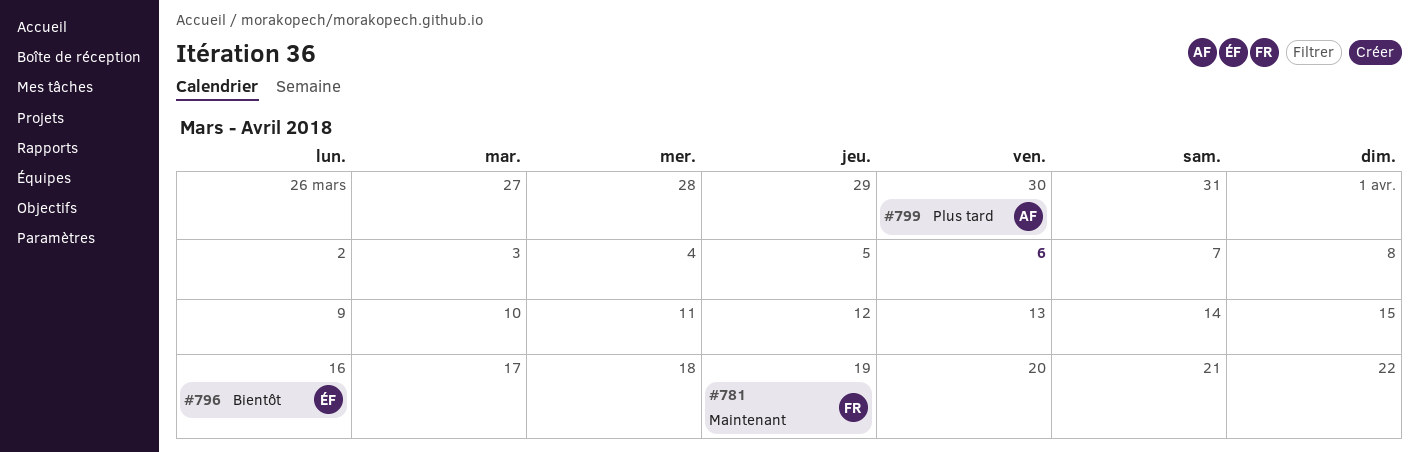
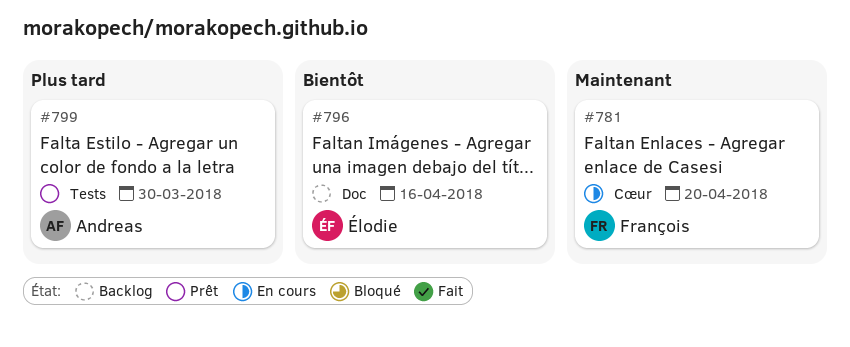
#781, due: Apr 19 -> Apr 20

